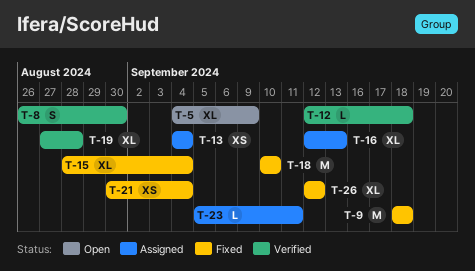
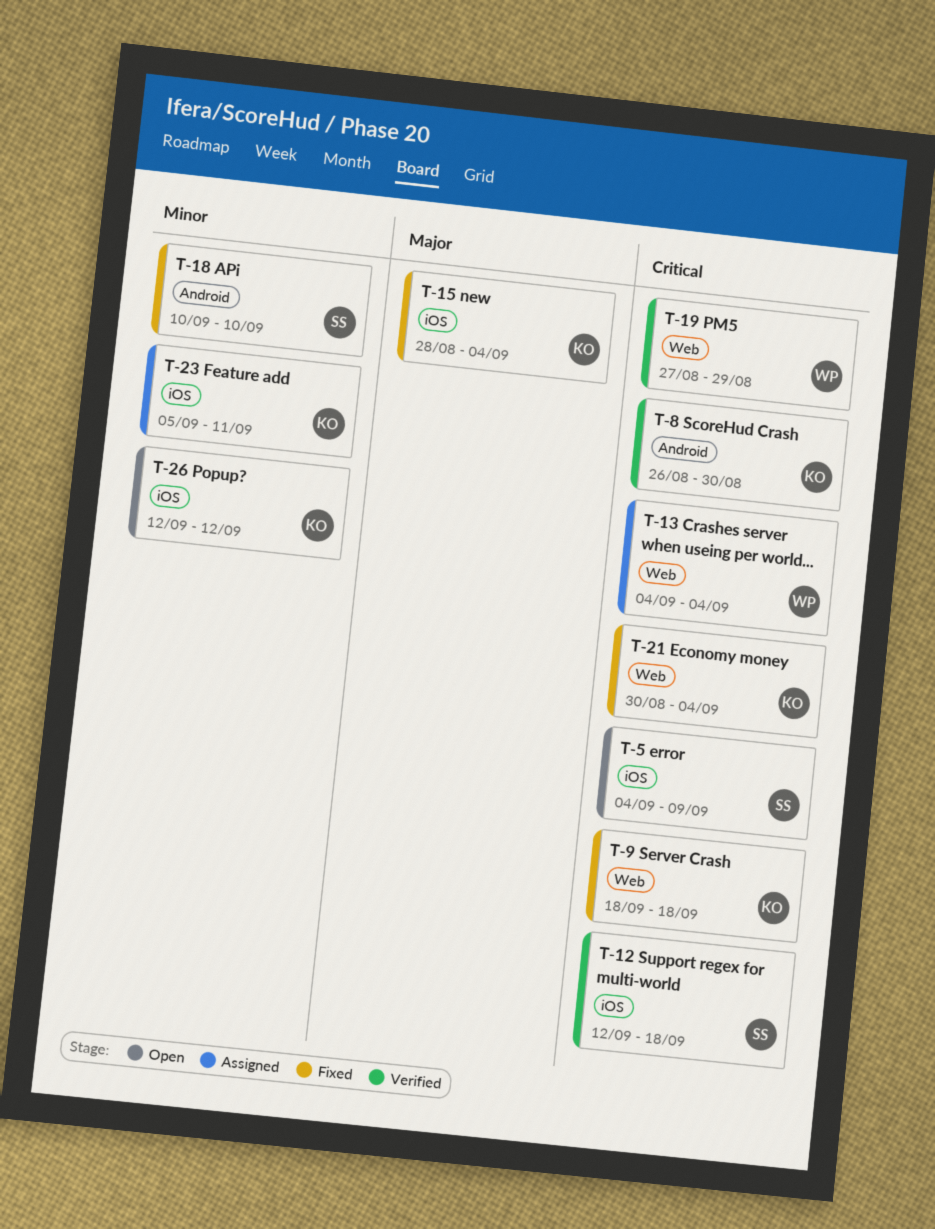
T-16: present -> none
T-19, due: Aug 28 -> Aug 29
T-26, status: Fixed -> Open

